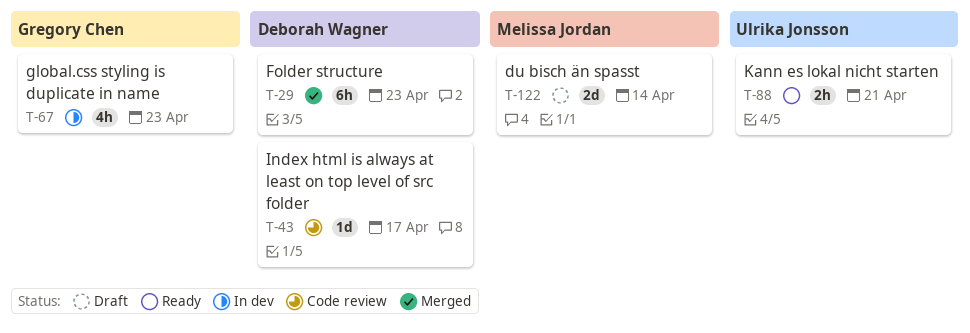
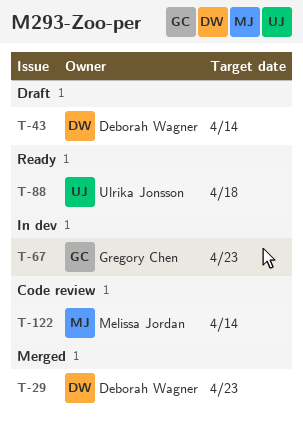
T-43, status: Code review -> Draft
T-43, due: Apr 17 -> Apr 14
T-88, due: Apr 21 -> Apr 18
T-122, status: Draft -> Code review

